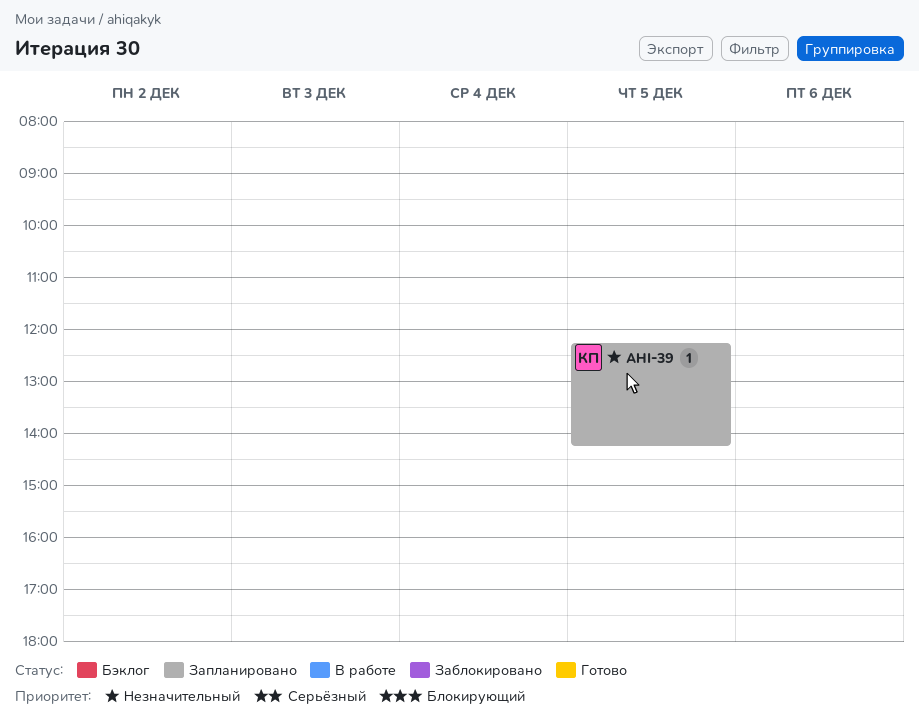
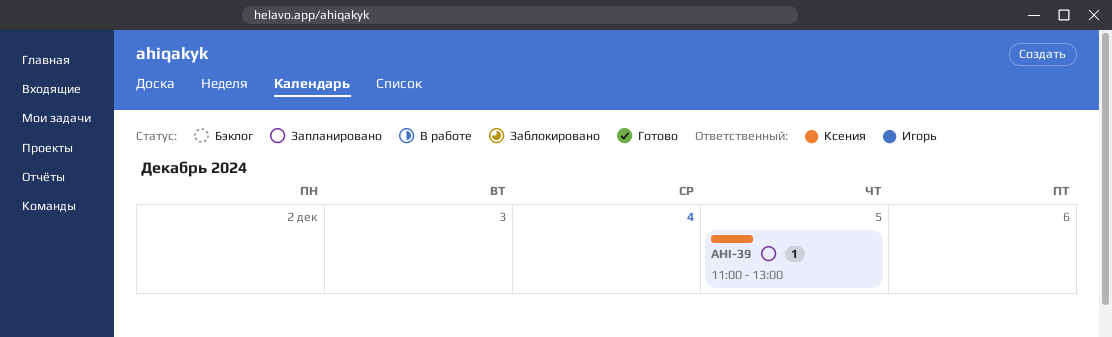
AHI-39, begins: 12:15 -> 11:00
AHI-39, ends: 14:15 -> 13:00

